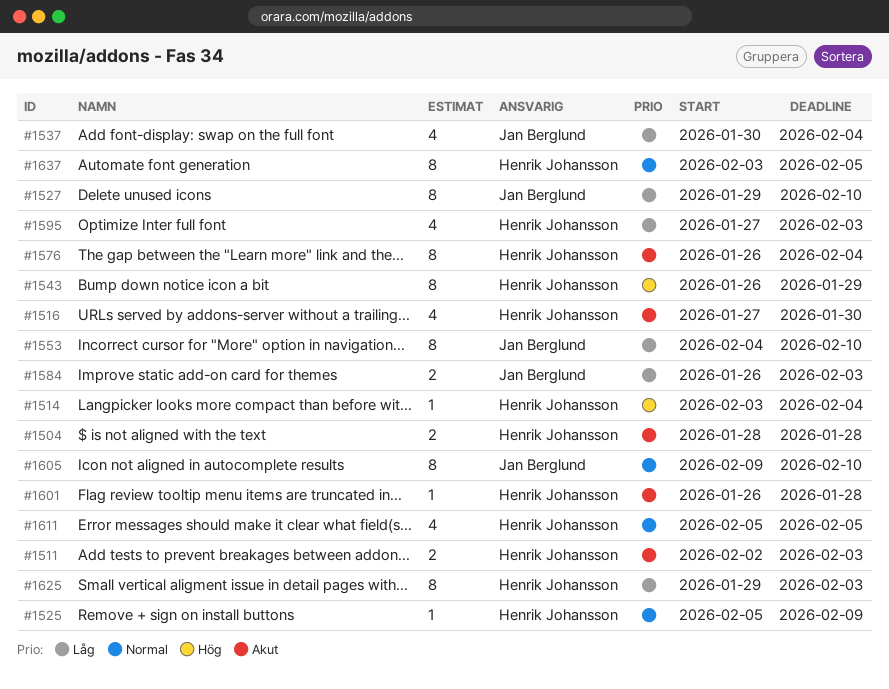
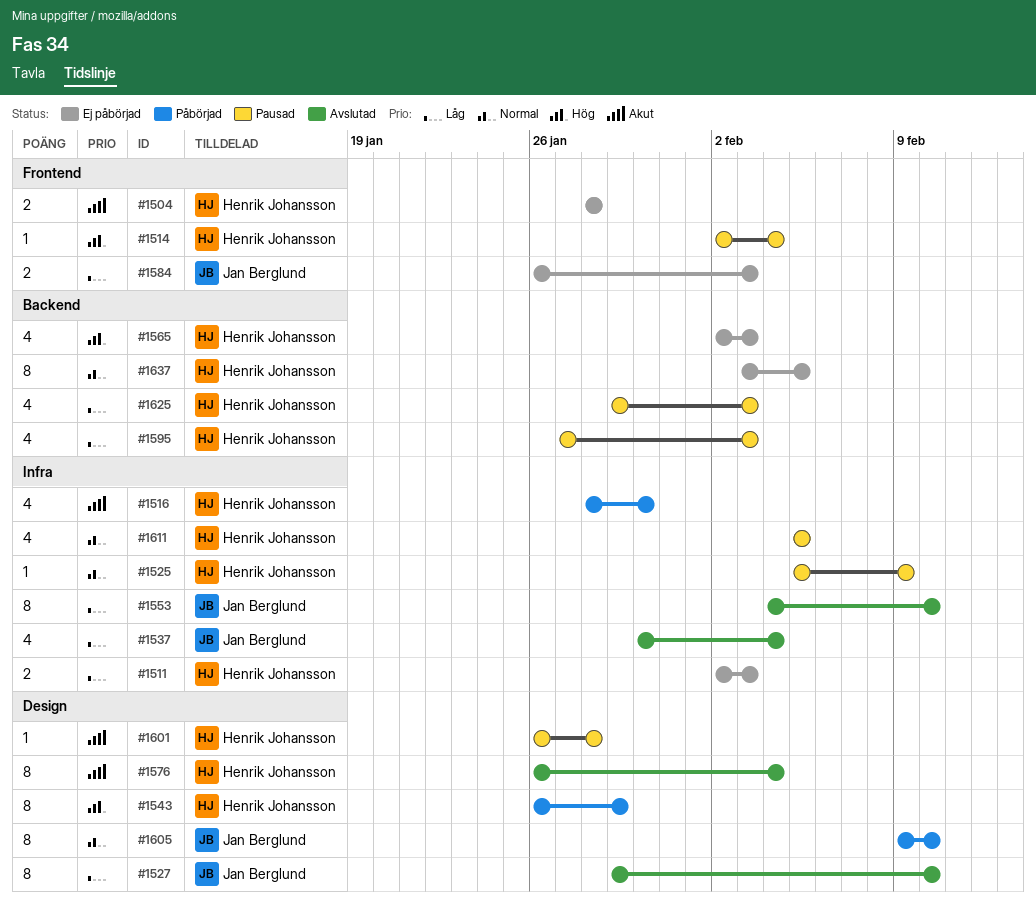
#1511, priority: Akut -> Låg
#1514, start: Feb 3 -> Feb 2
#1516, start: Jan 27 -> Jan 28
#1565: none -> present
#1625, estimate: 8 -> 4

